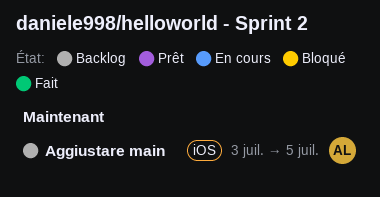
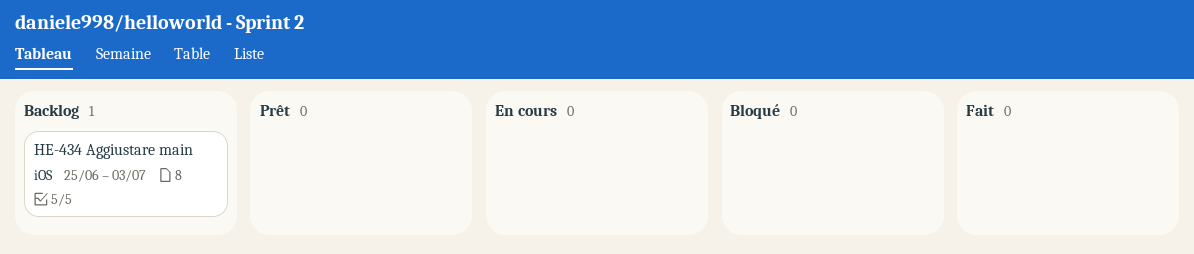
Aggiustare main, start: Jul 3 -> Jun 25
Aggiustare main, due: Jul 5 -> Jul 3

